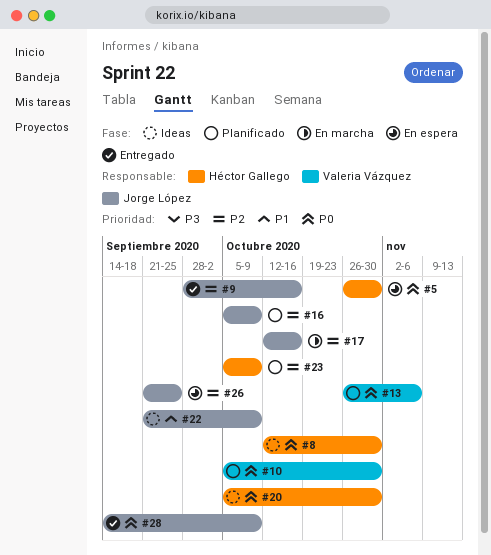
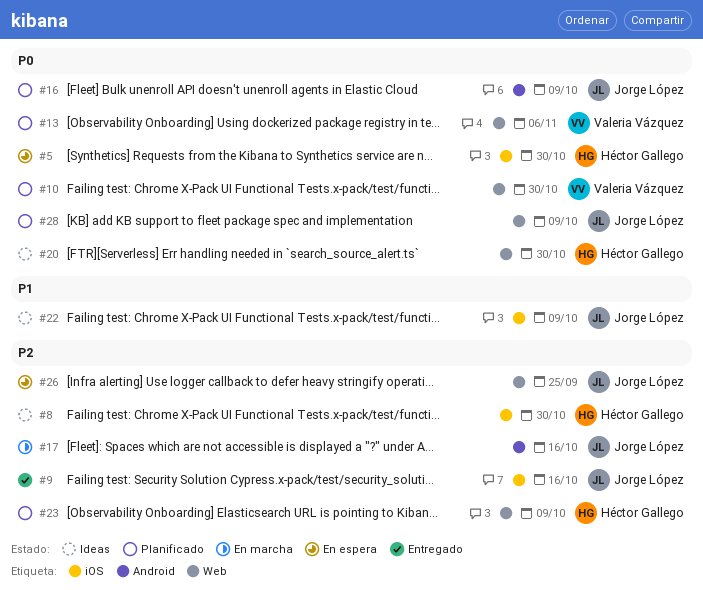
#8, priority: P0 -> P2
#16, priority: P2 -> P0
#28, status: Entregado -> Planificado

